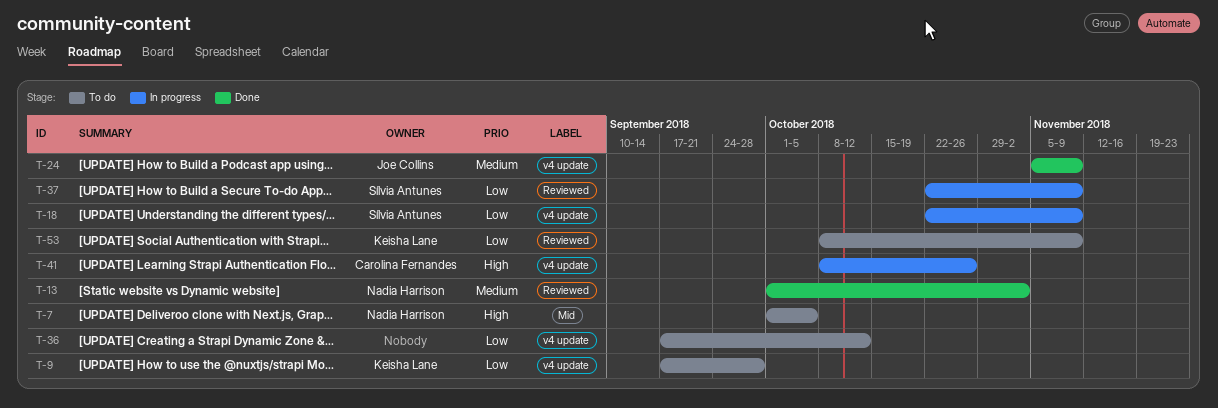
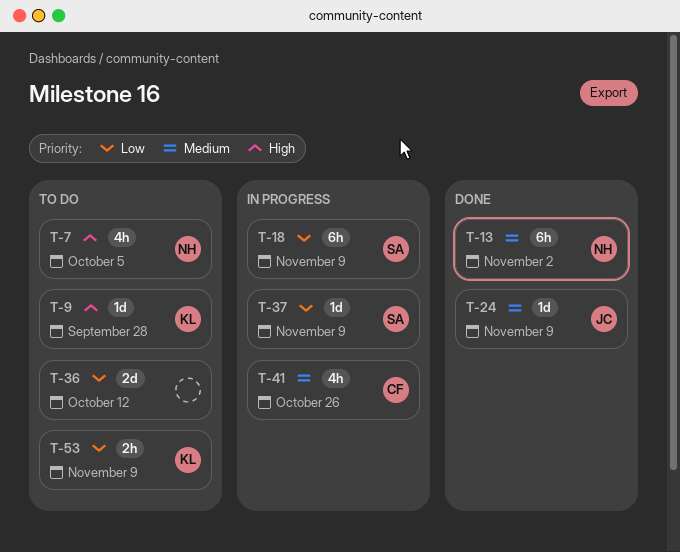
T-9, priority: Low -> High
T-41, priority: High -> Medium

